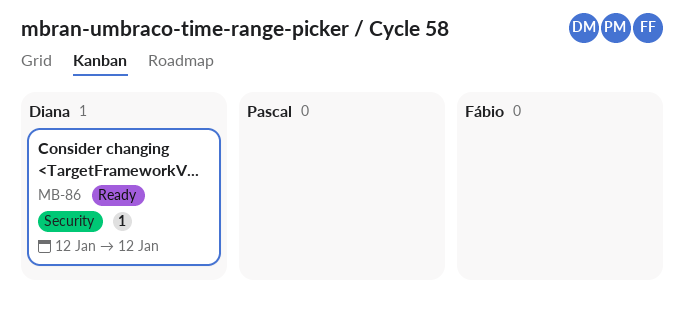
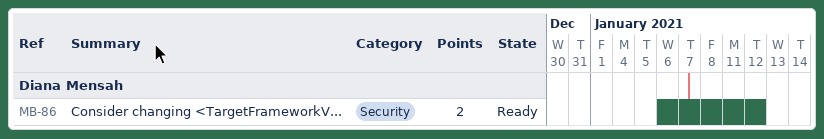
MB-86, estimate: 1 -> 2
MB-86, start: Jan 12 -> Jan 6

